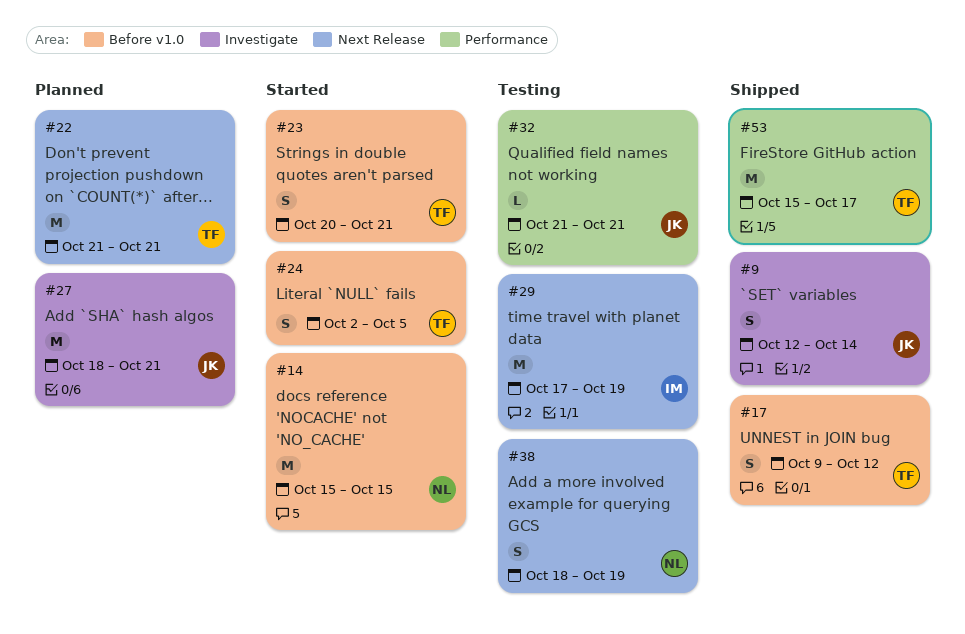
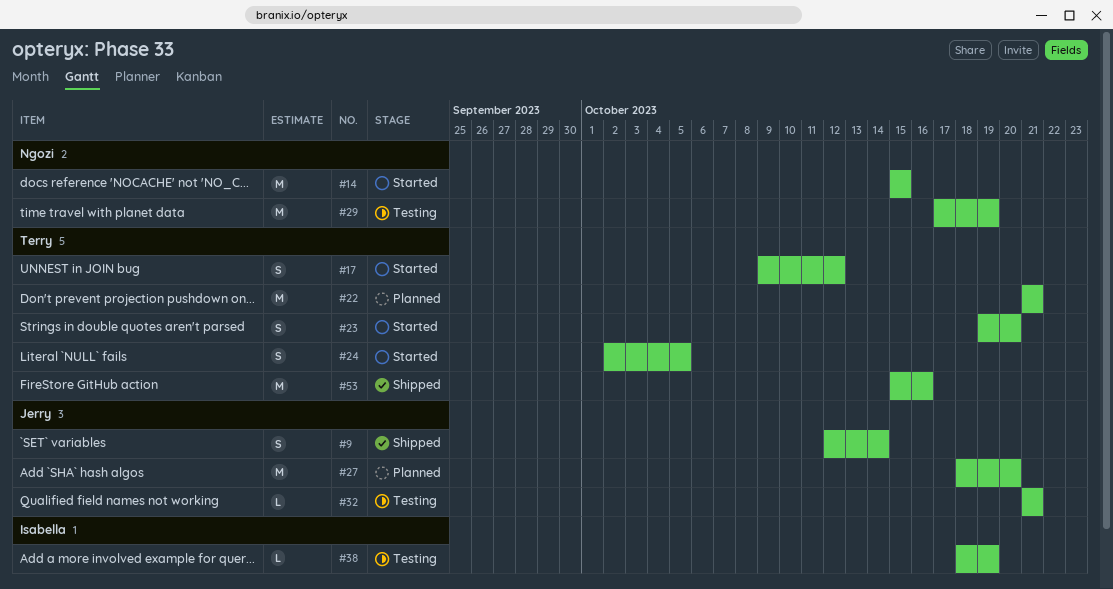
#17, status: Shipped -> Started
#23, start: Oct 20 -> Oct 19
#23, due: Oct 21 -> Oct 20
#27, due: Oct 21 -> Oct 20
#29, owner: Isabella -> Ngozi
#38, owner: Ngozi -> Isabella
#38, estimate: S -> L
#53, due: Oct 17 -> Oct 16

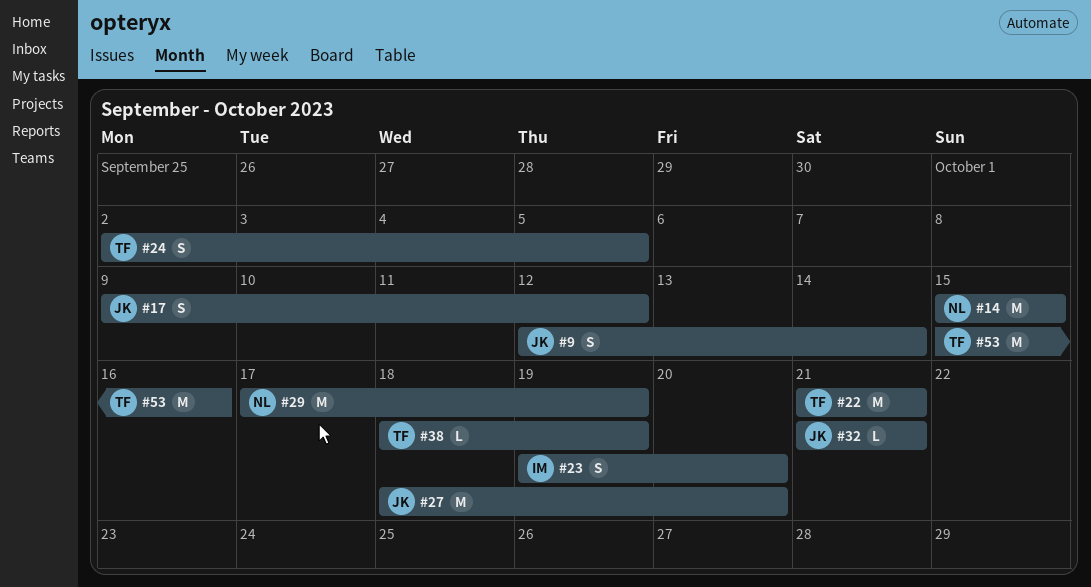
#17, owner: Terry -> Jerry
#23, owner: Terry -> Isabella
#38, owner: Isabella -> Terry

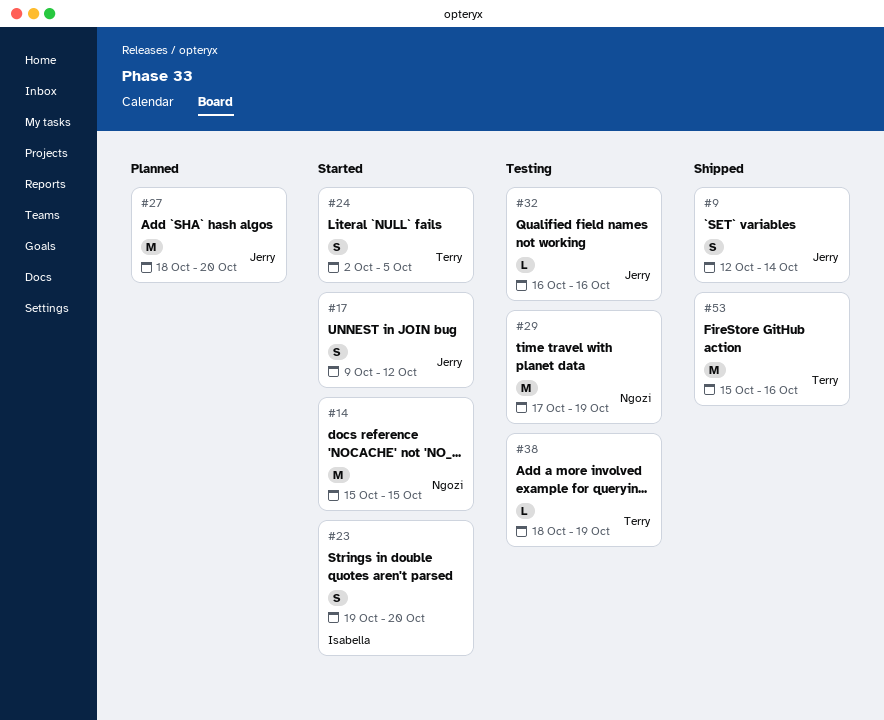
#22: present -> none
#32, start: Oct 21 -> Oct 16
#32, due: Oct 21 -> Oct 16

